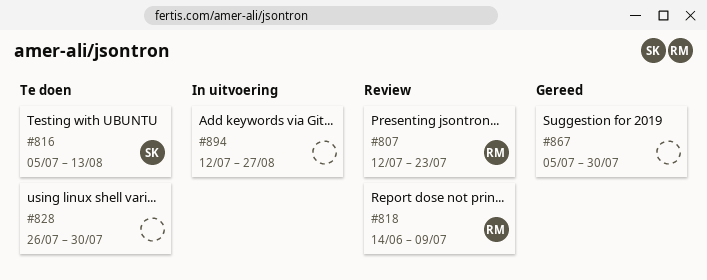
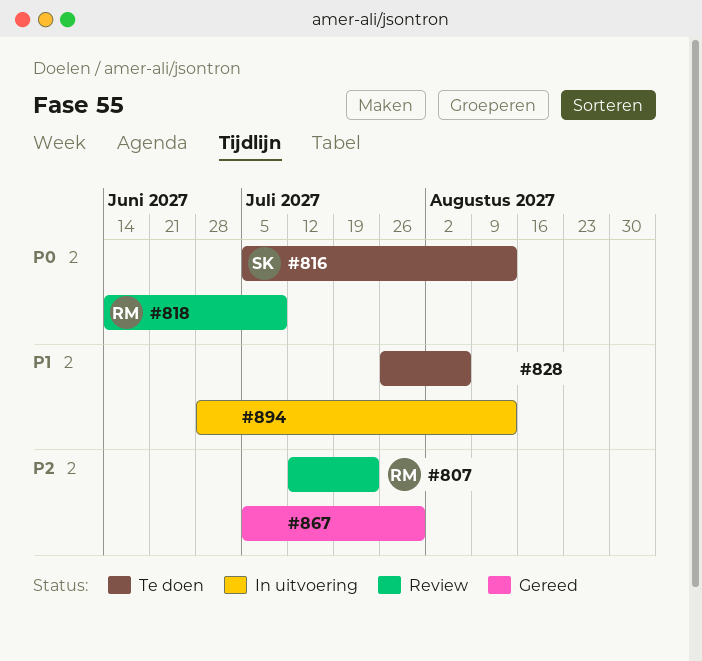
#828, due: Jul 30 -> Aug 6
#894, start: Jul 12 -> Jun 28
#894, due: Aug 27 -> Aug 13

